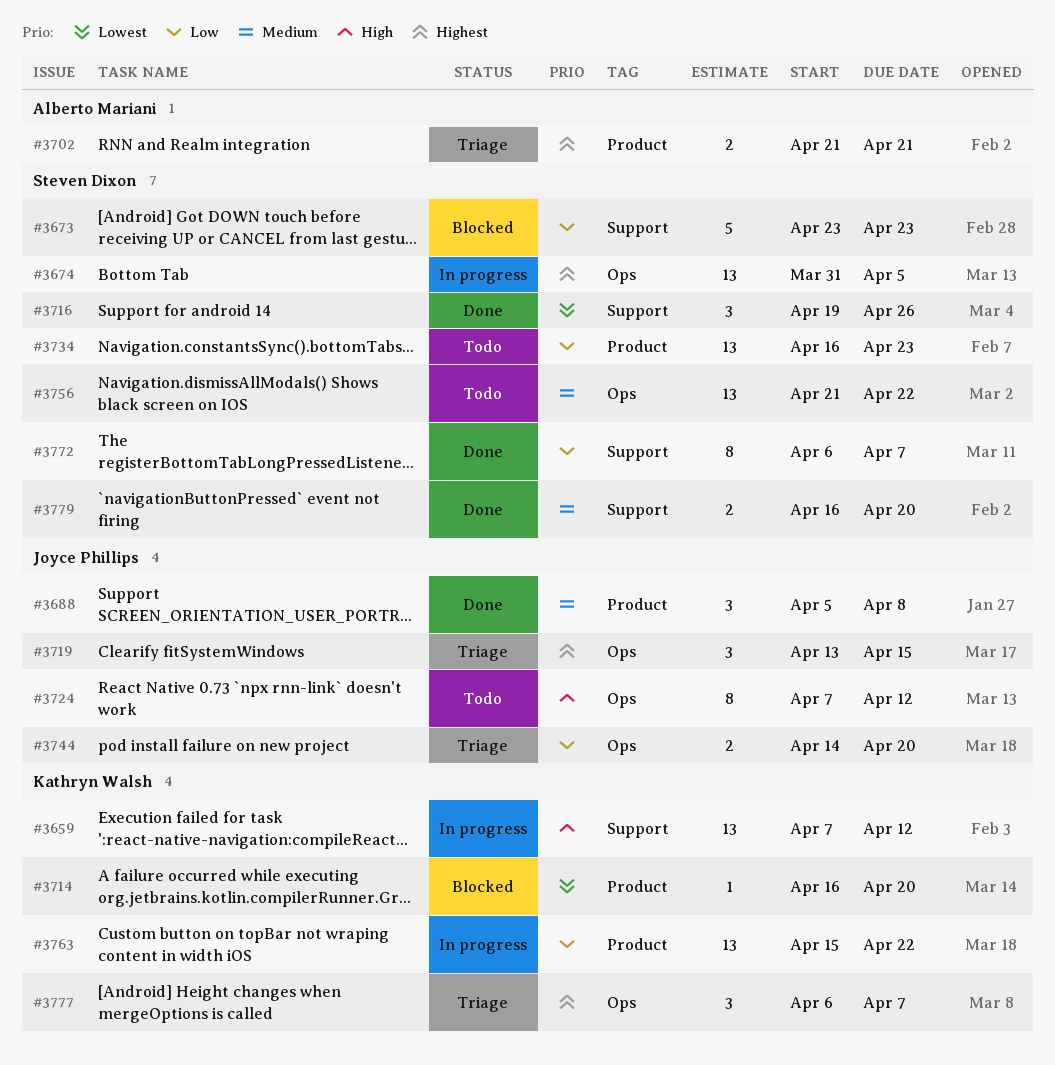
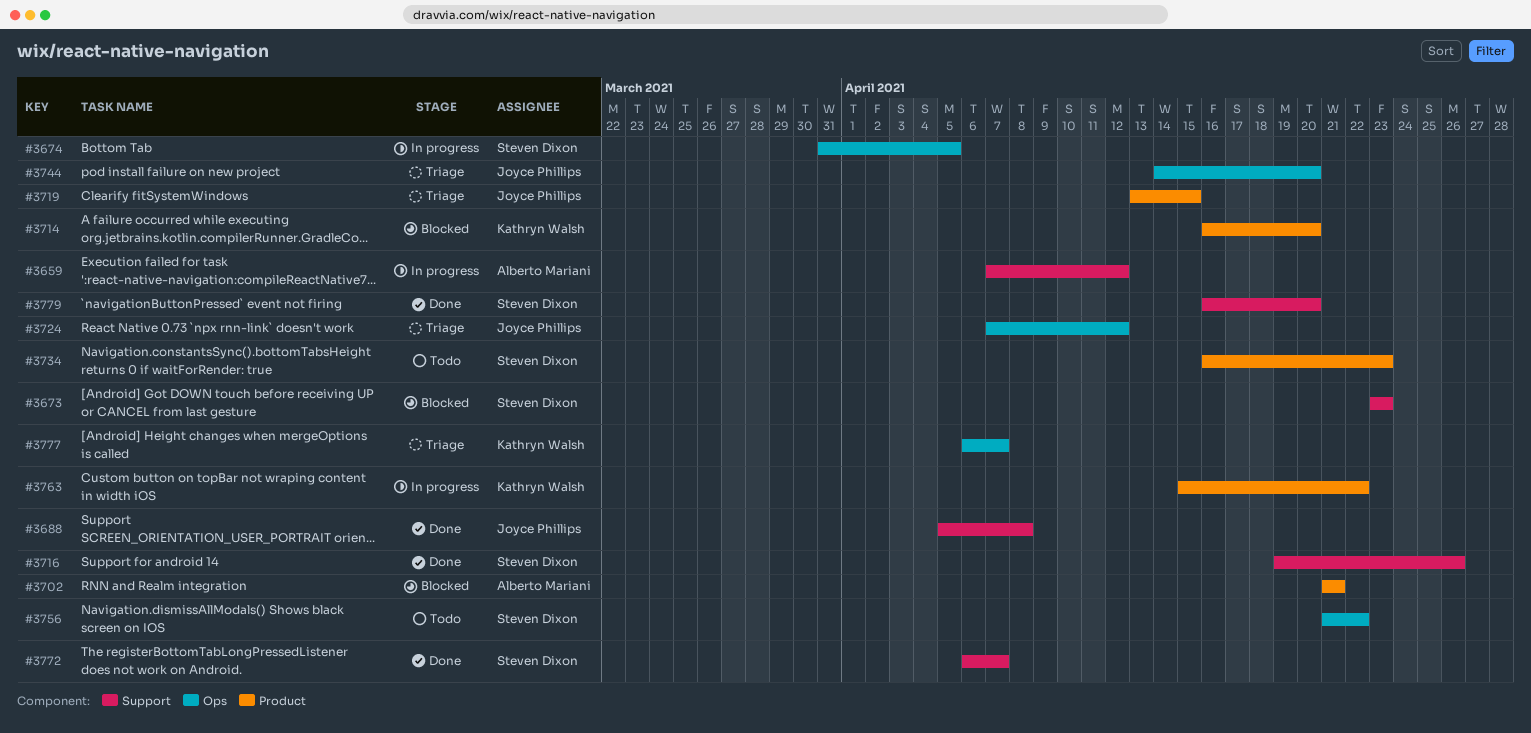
#3659, owner: Kathryn Walsh -> Alberto Mariani
#3688, label: Product -> Support
#3702, status: Triage -> Blocked
#3719, label: Ops -> Product
#3724, status: Todo -> Triage

